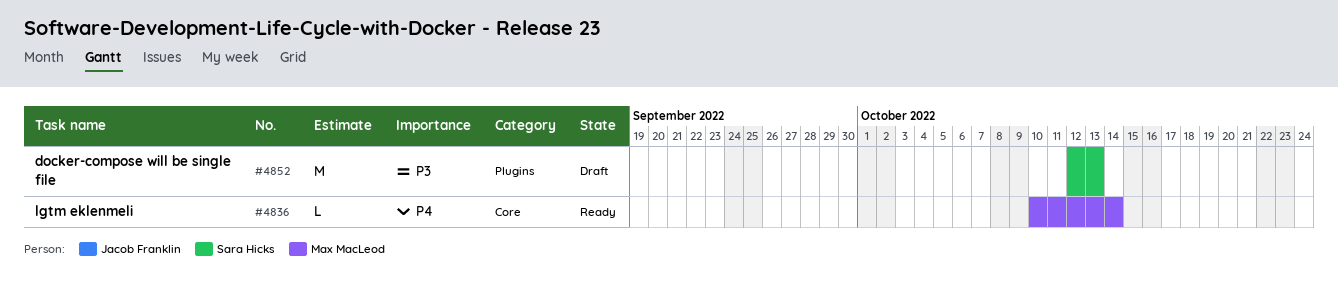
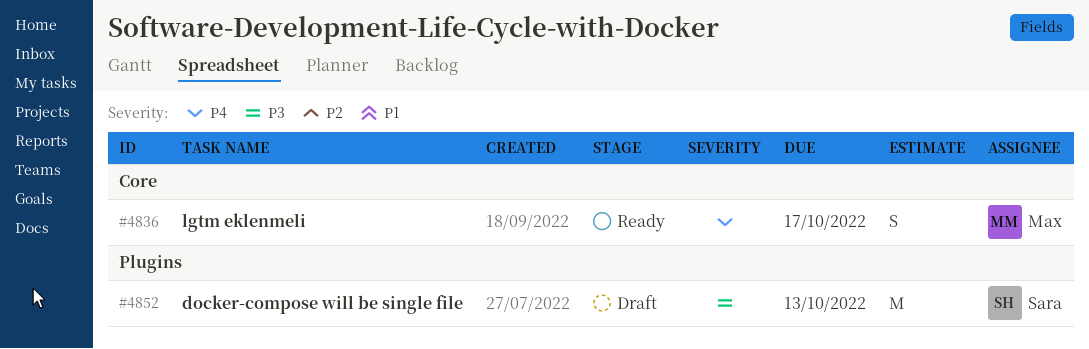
#4836, estimate: L -> S
#4836, due: Oct 14 -> Oct 17

